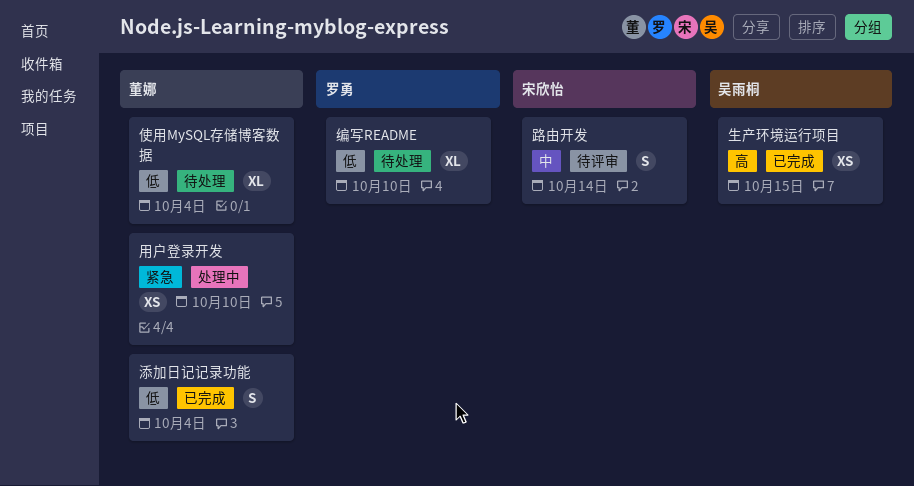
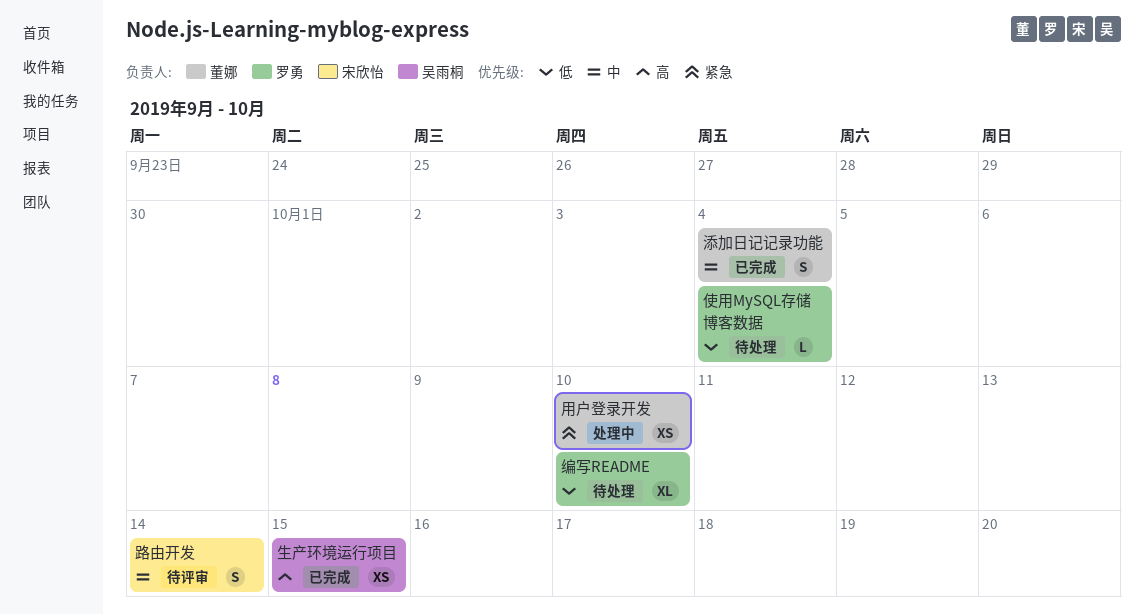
使用MySQL存储博客数据, owner: 董娜 -> 罗勇
使用MySQL存储博客数据, estimate: XL -> L
添加日记记录功能, priority: 低 -> 中

